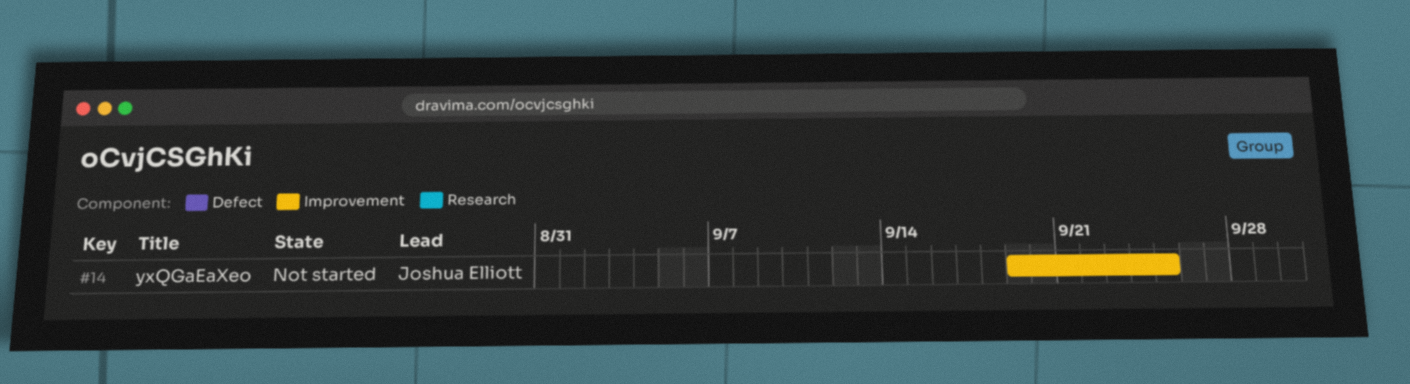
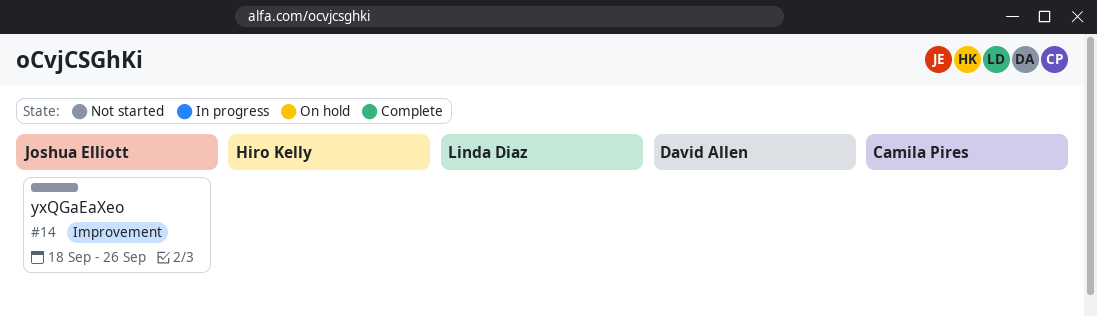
#14, start: Sep 19 -> Sep 18
#14, due: Sep 25 -> Sep 26

